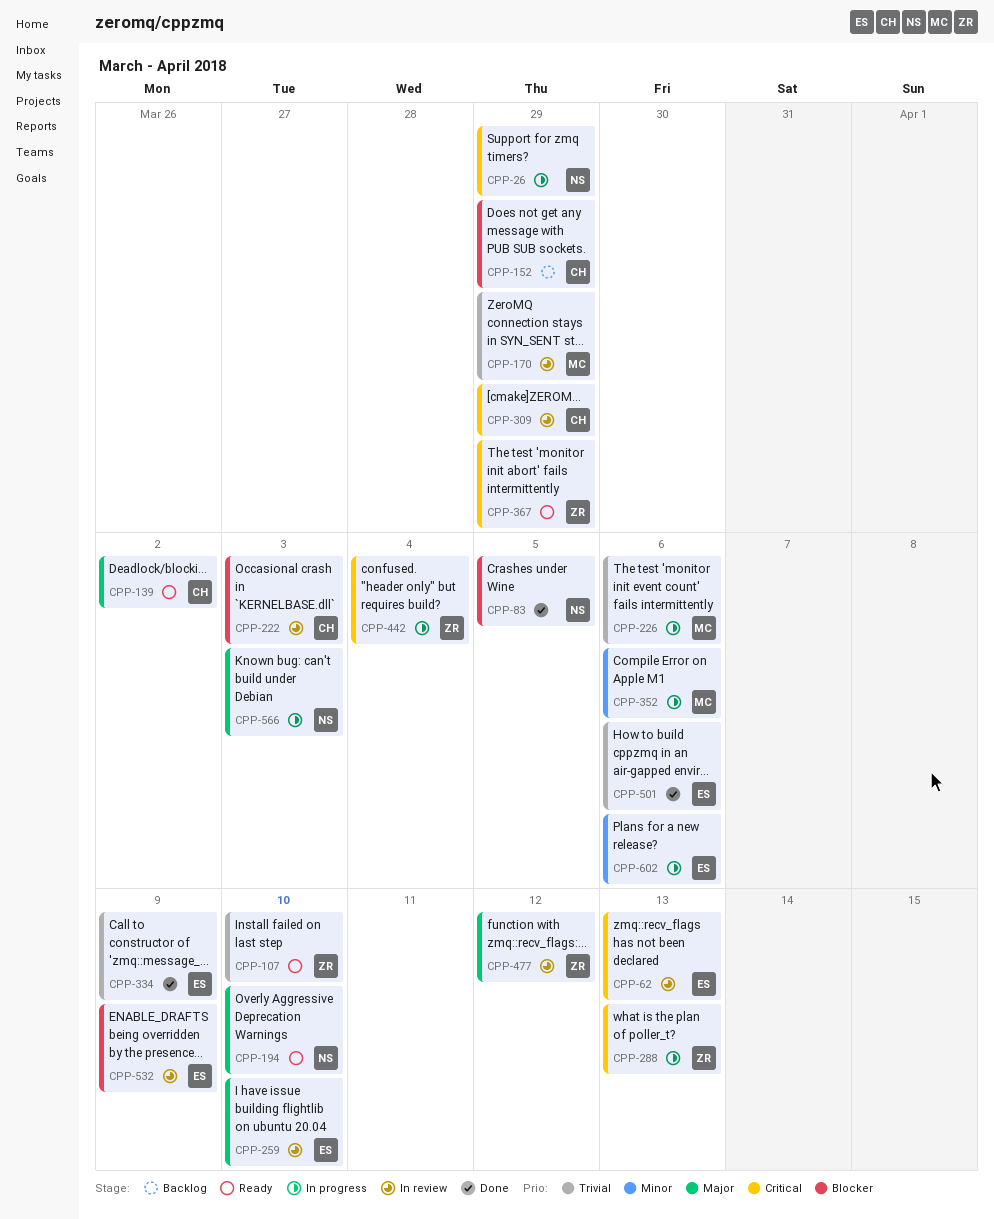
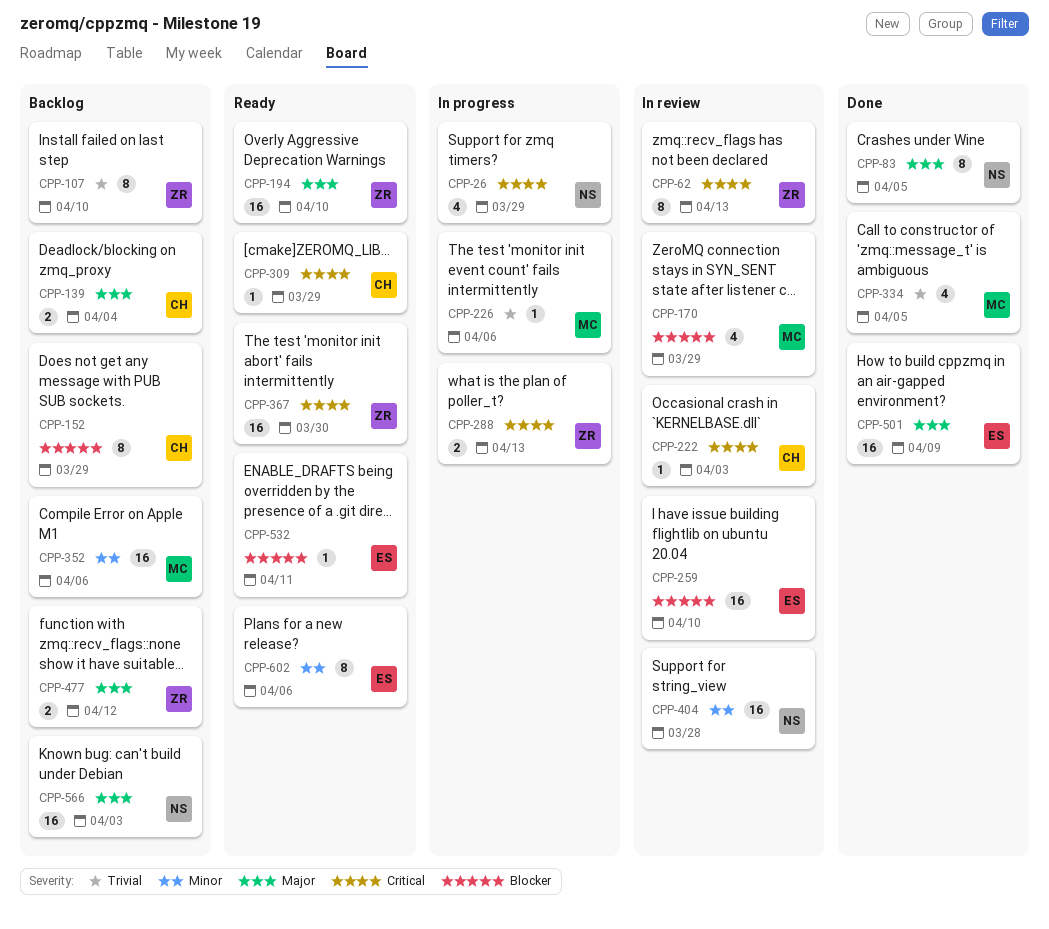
CPP-62, owner: ES -> ZR
CPP-83, priority: Blocker -> Major
CPP-107, status: Ready -> Backlog
CPP-139, status: Ready -> Backlog
CPP-139, due: Apr 2 -> Apr 4
CPP-170, priority: Trivial -> Blocker
CPP-194, owner: NS -> ZR
CPP-222, priority: Blocker -> Critical
CPP-259, priority: Major -> Blocker
CPP-309, status: In review -> Ready
CPP-334, owner: ES -> MC
CPP-334, due: Apr 9 -> Apr 5
CPP-352, status: In progress -> Backlog
CPP-367, due: Mar 29 -> Mar 30
CPP-404: none -> present
CPP-442: present -> none
CPP-477, status: In review -> Backlog
CPP-501, priority: Trivial -> Major
CPP-501, due: Apr 6 -> Apr 9
CPP-532, status: In review -> Ready
CPP-532, due: Apr 9 -> Apr 11
CPP-566, status: In progress -> Backlog
CPP-602, status: In progress -> Ready

